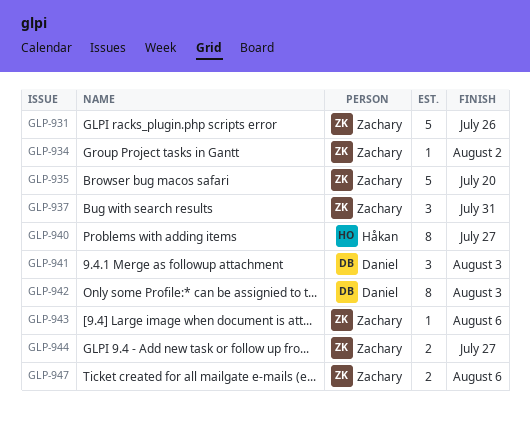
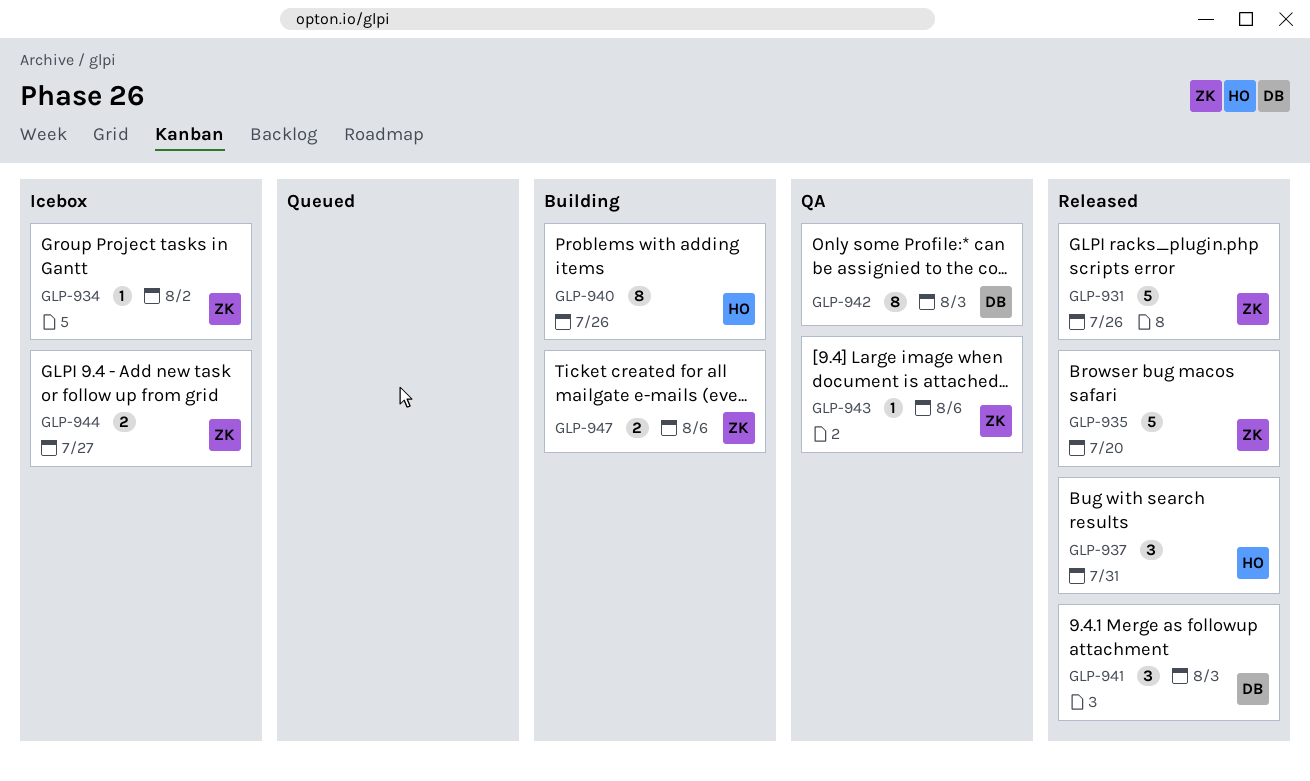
GLP-937, owner: Zachary -> Håkan
GLP-940, due: Jul 27 -> Jul 26

